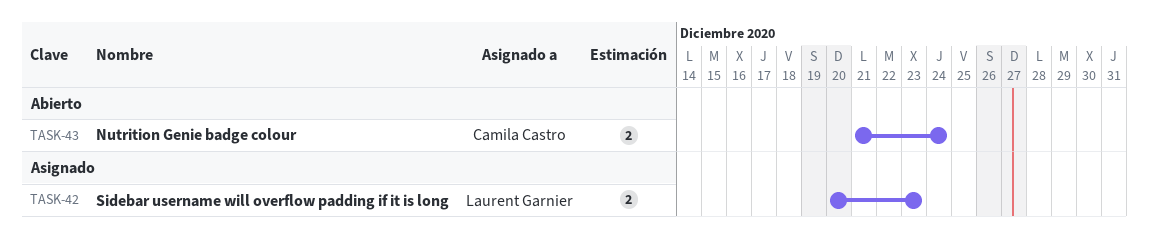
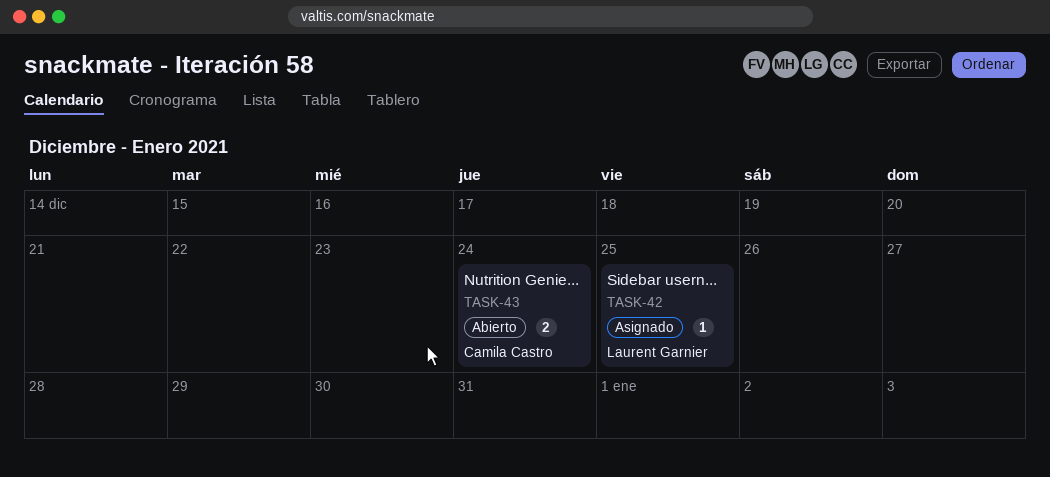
TASK-42, estimate: 2 -> 1
TASK-42, due: Dec 23 -> Dec 25

